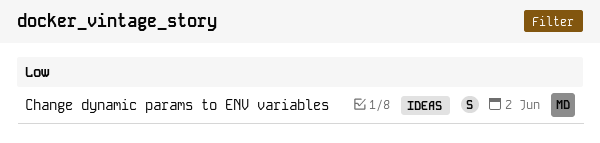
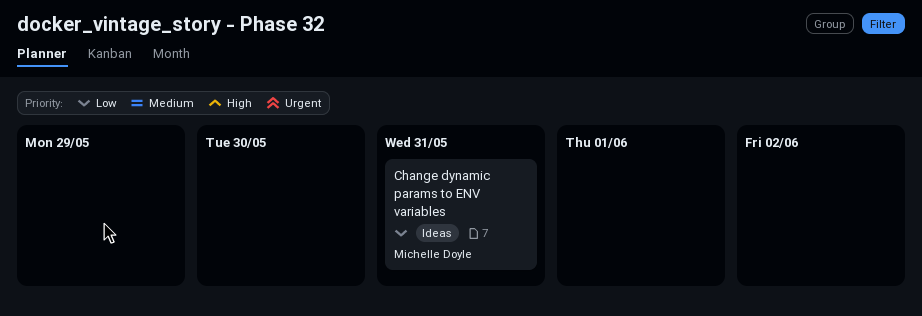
Change dynamic params to ENV variables, due: Jun 2 -> May 31

